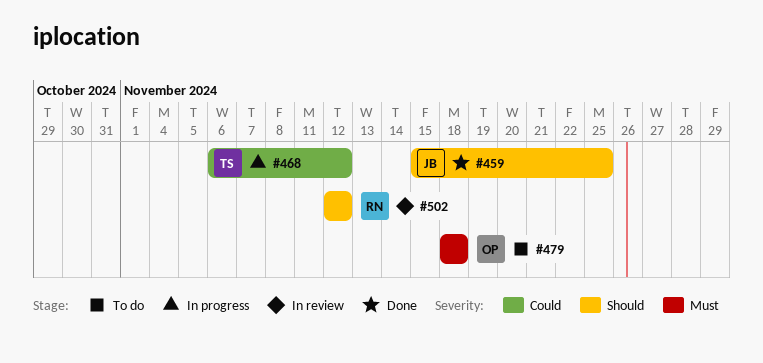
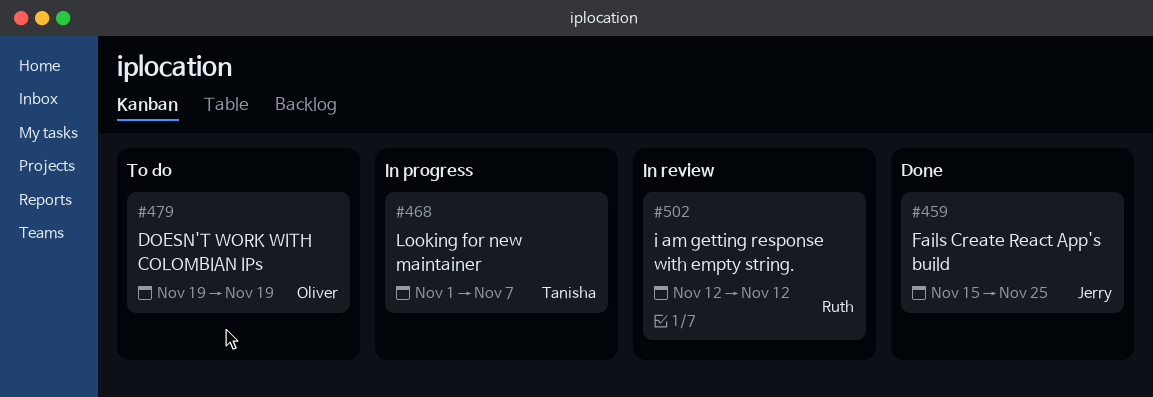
#468, start: Nov 6 -> Nov 1
#468, due: Nov 12 -> Nov 7
#479, start: Nov 18 -> Nov 19
#479, due: Nov 18 -> Nov 19

